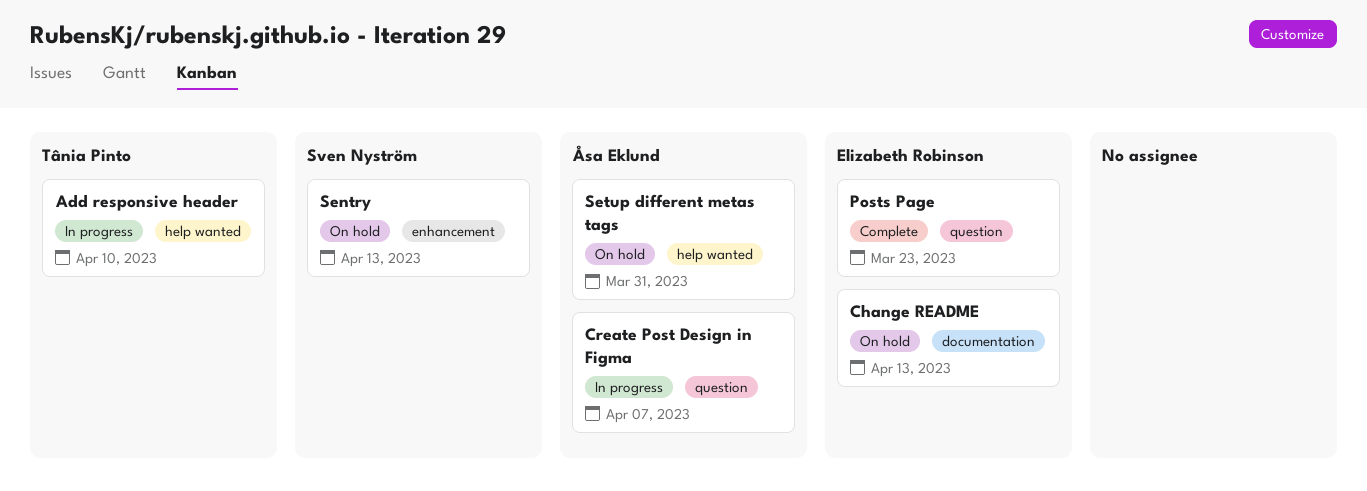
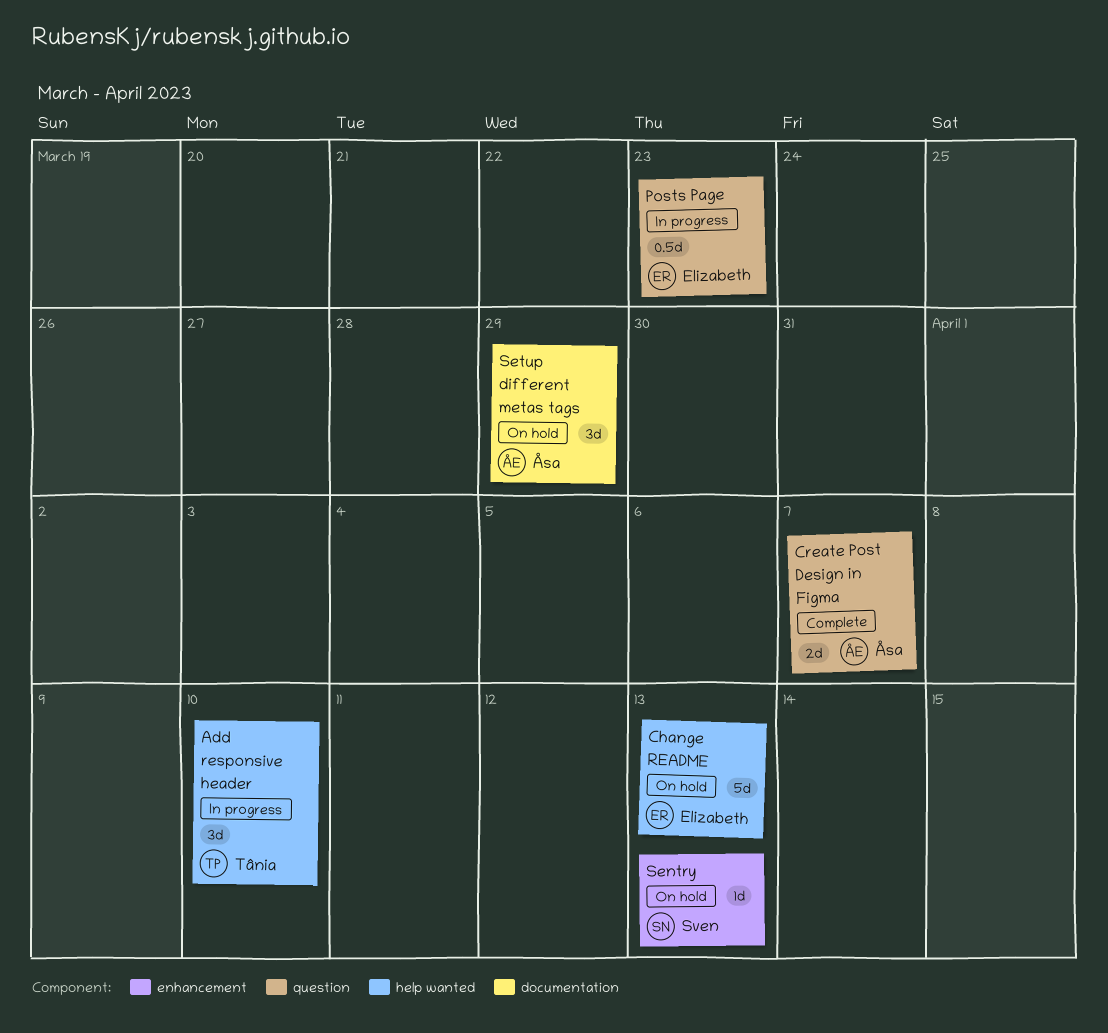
Change README, label: documentation -> help wanted
Create Post Design in Figma, status: In progress -> Complete
Posts Page, status: Complete -> In progress
Setup different metas tags, label: help wanted -> documentation
Setup different metas tags, due: Mar 31 -> Mar 29

